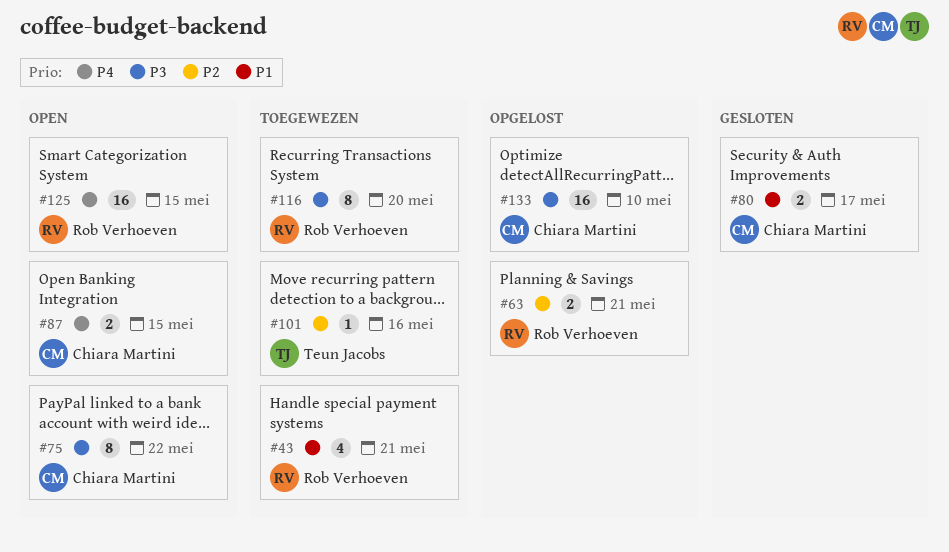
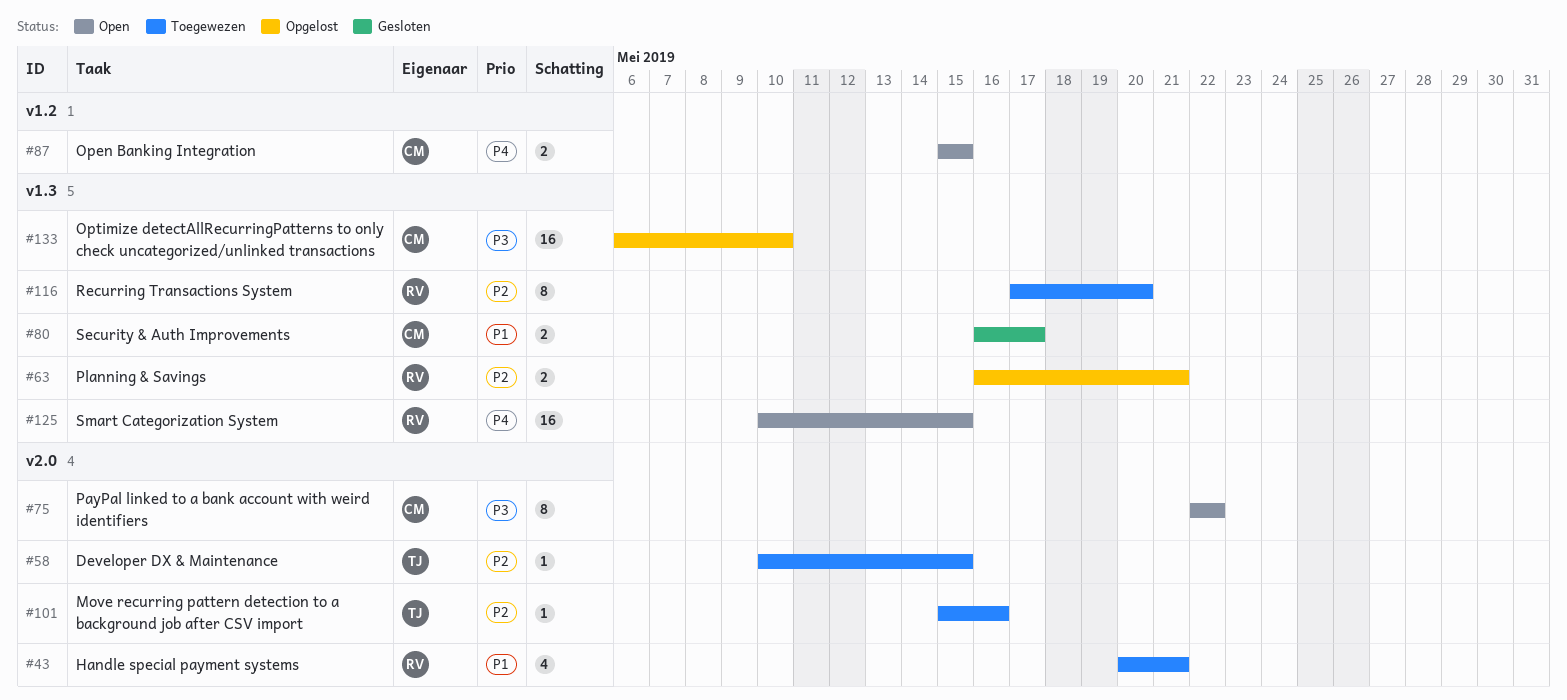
#58: none -> present
#116, priority: P3 -> P2

